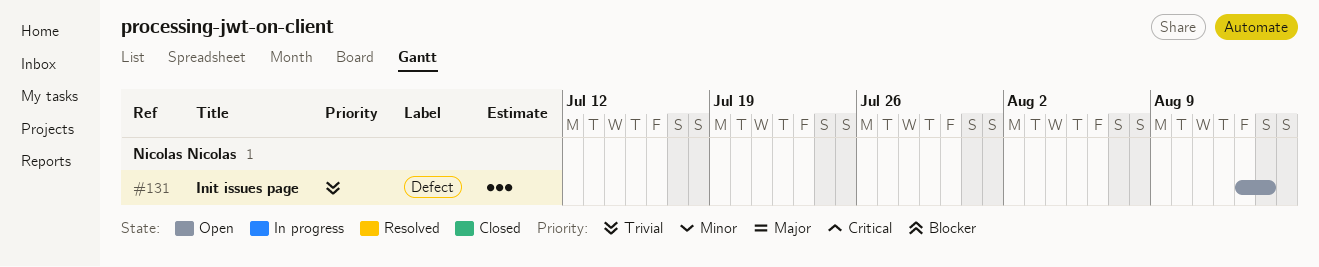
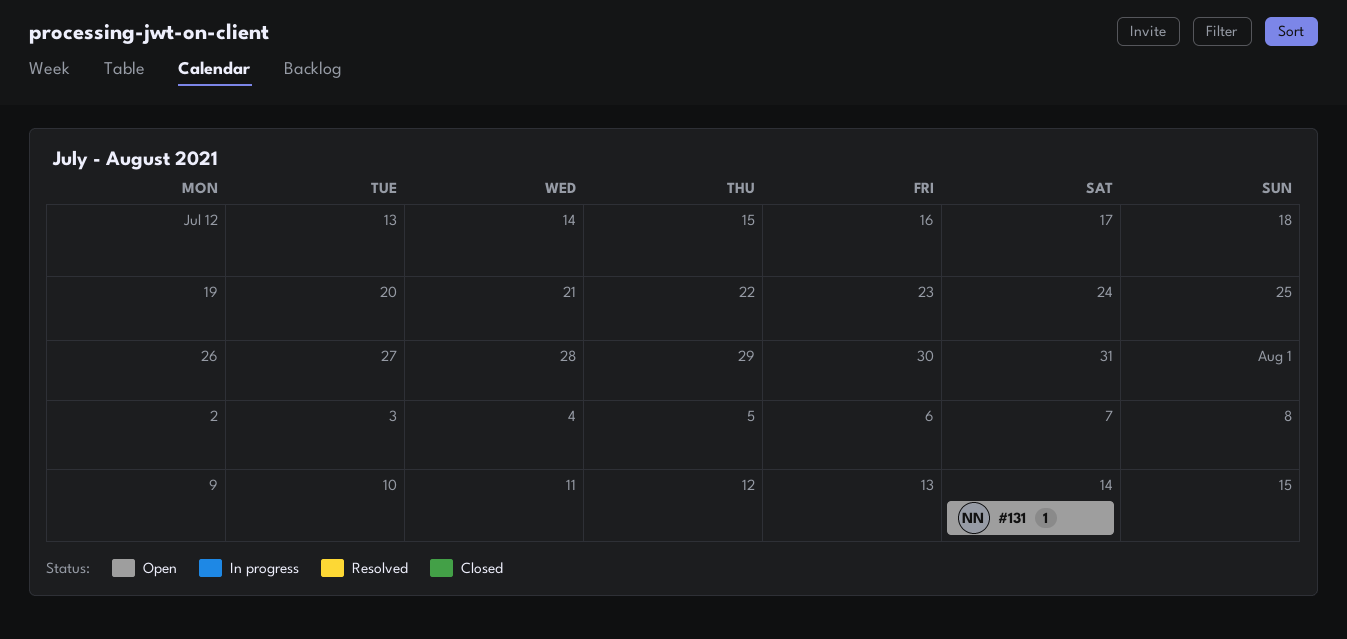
#131, estimate: 3 -> 1
#131, start: Aug 13 -> Aug 14

